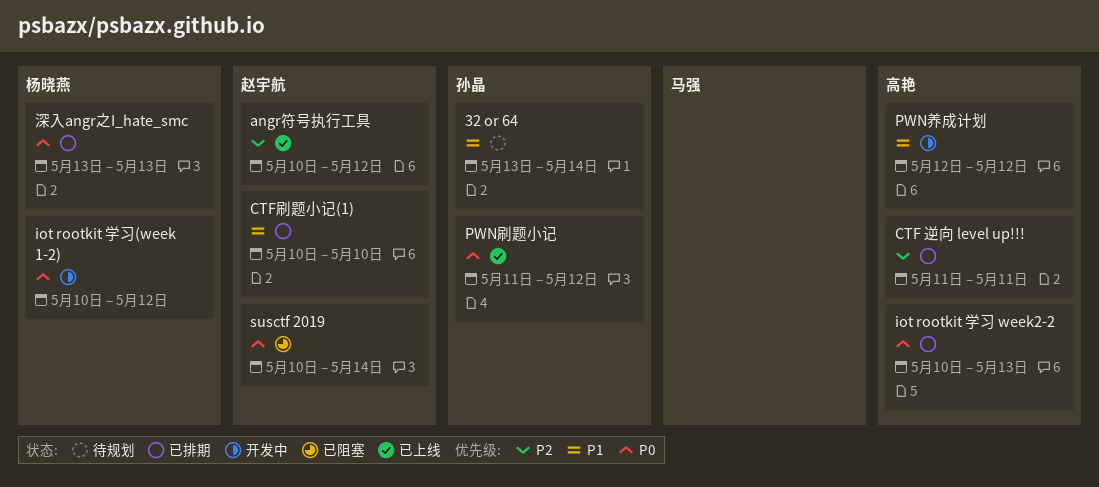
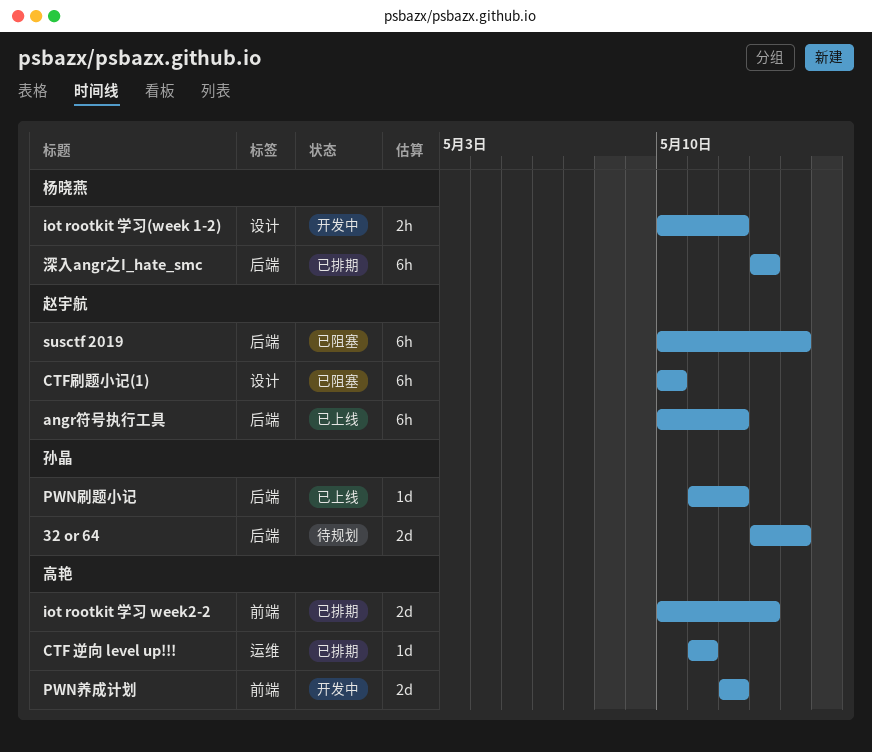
CTF刷题小记(1), status: 已排期 -> 已阻塞

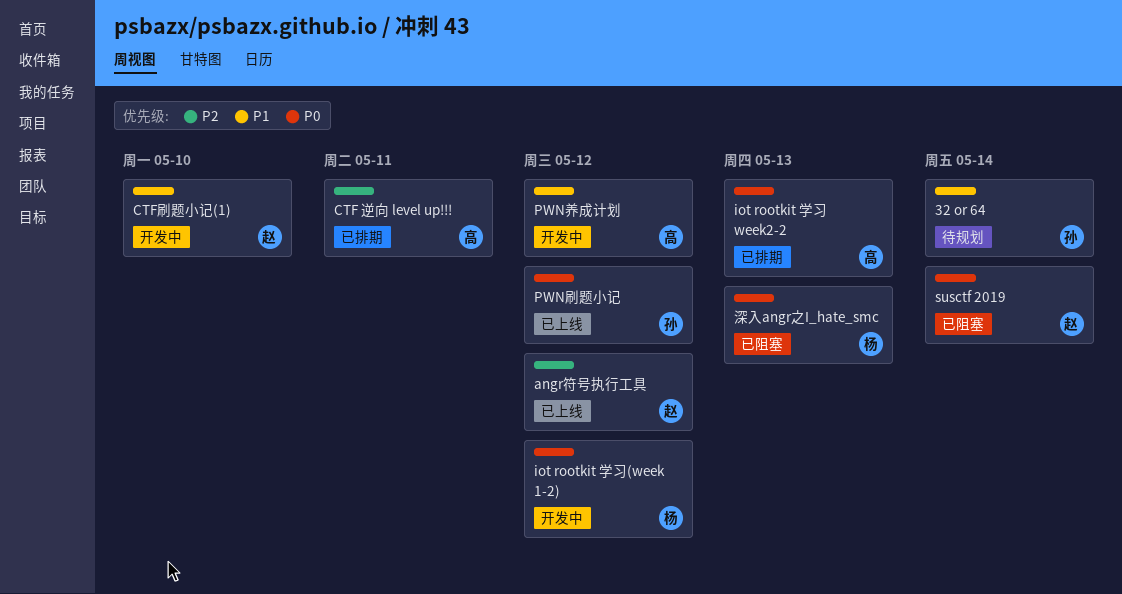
CTF刷题小记(1), status: 已阻塞 -> 开发中
深入angr之I_hate_smc, status: 已排期 -> 已阻塞

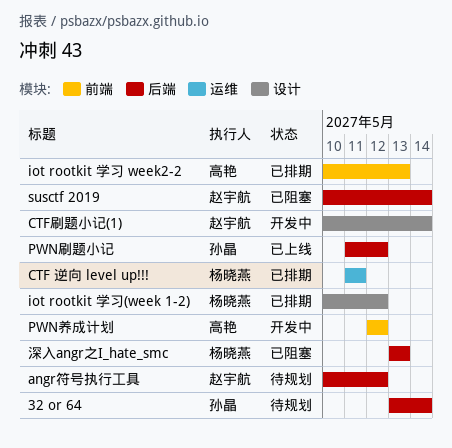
angr符号执行工具, status: 已上线 -> 待规划
CTF 逆向 level up!!!, owner: 高艳 -> 杨晓燕
CTF刷题小记(1), due: May 10 -> May 14
iot rootkit 学习(week 1-2), status: 开发中 -> 已排期

